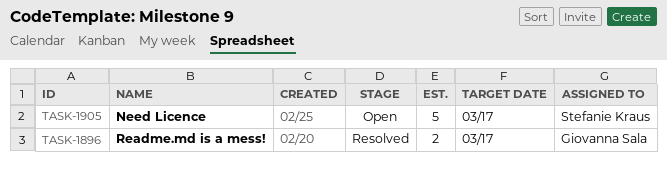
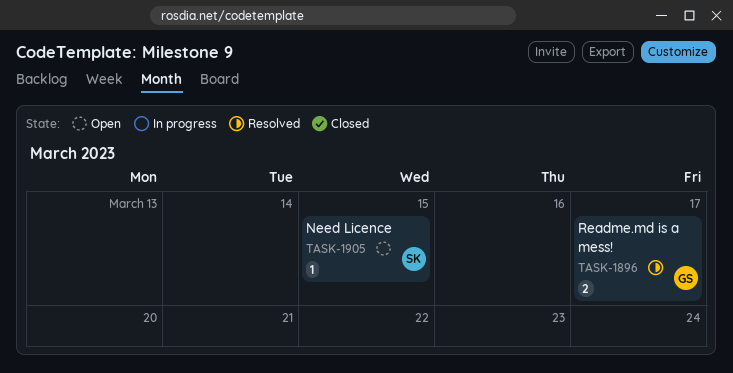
TASK-1905, estimate: 5 -> 1
TASK-1905, due: Mar 17 -> Mar 15

